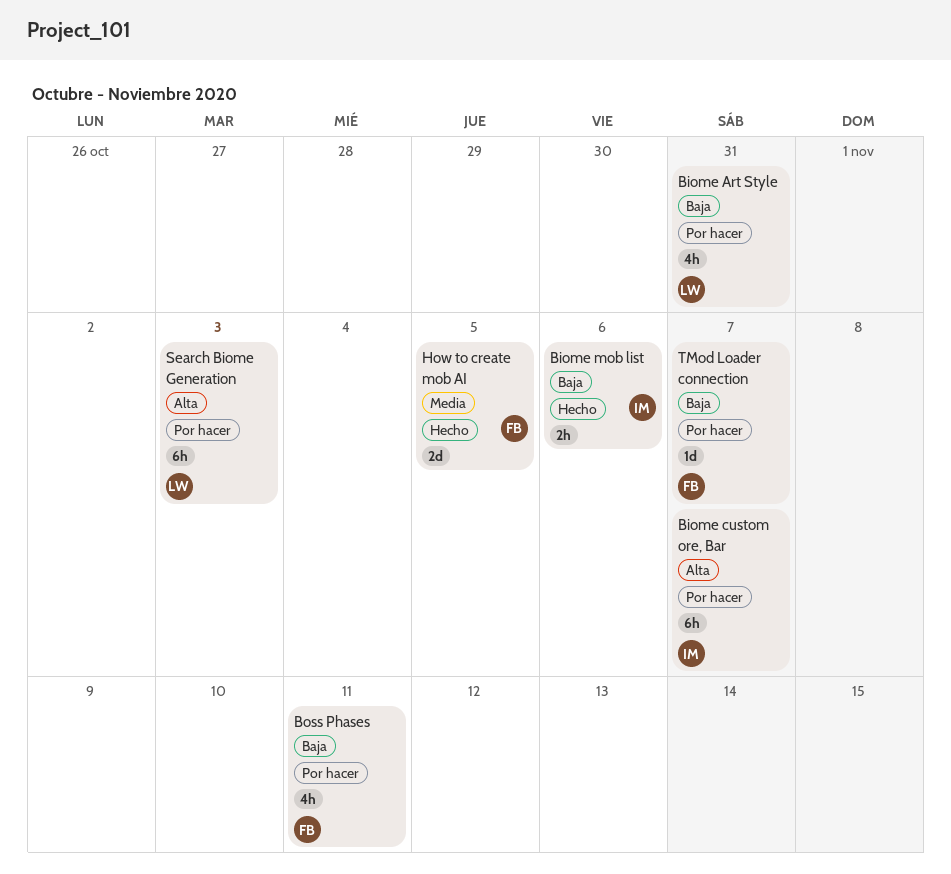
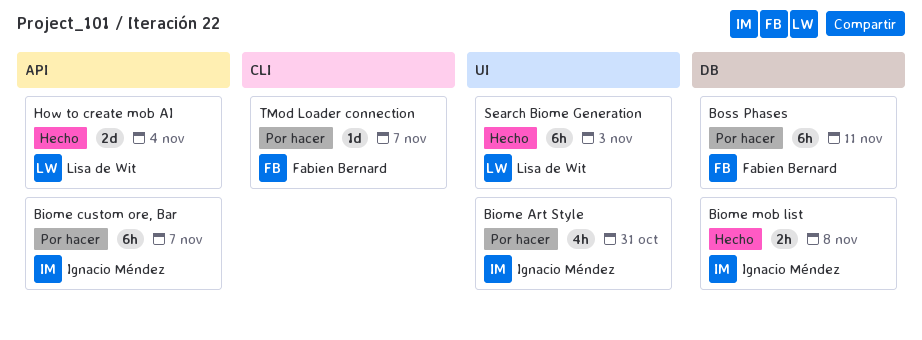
Biome Art Style, owner: Lisa de Wit -> Ignacio Méndez
Biome mob list, due: Nov 6 -> Nov 8
Boss Phases, estimate: 4h -> 6h
How to create mob AI, owner: Fabien Bernard -> Lisa de Wit
How to create mob AI, due: Nov 5 -> Nov 4
Search Biome Generation, status: Por hacer -> Hecho

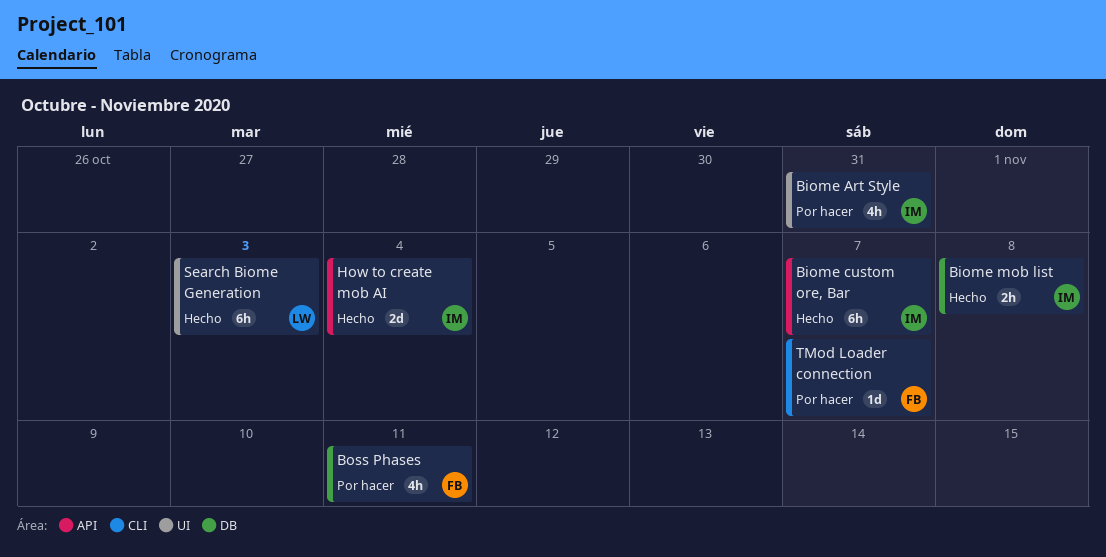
Biome custom ore, Bar, status: Por hacer -> Hecho
Boss Phases, estimate: 6h -> 4h
How to create mob AI, owner: Lisa de Wit -> Ignacio Méndez

